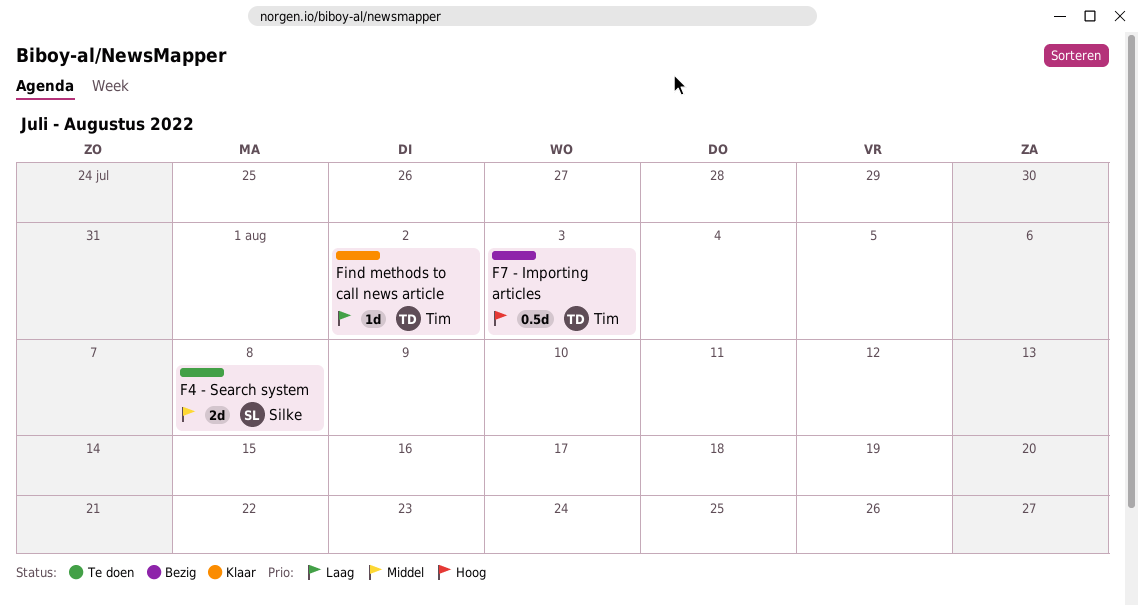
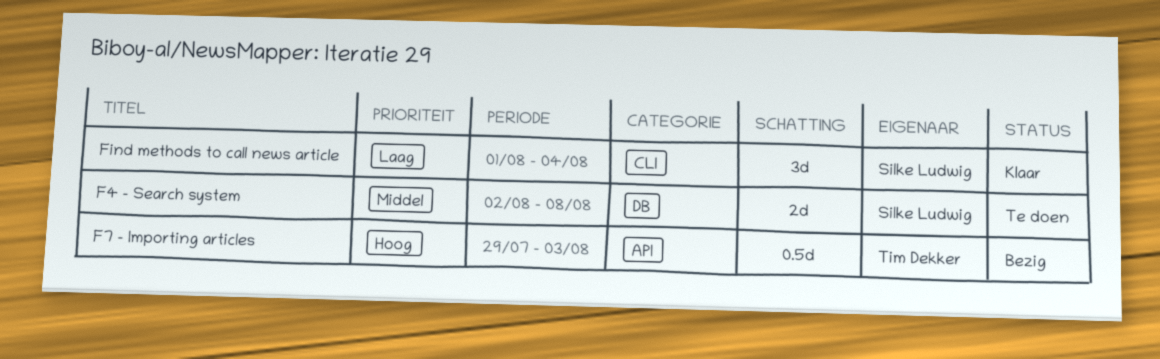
Find methods to call news article, owner: Tim Dekker -> Silke Ludwig
Find methods to call news article, estimate: 1d -> 3d
Find methods to call news article, due: Aug 2 -> Aug 4

